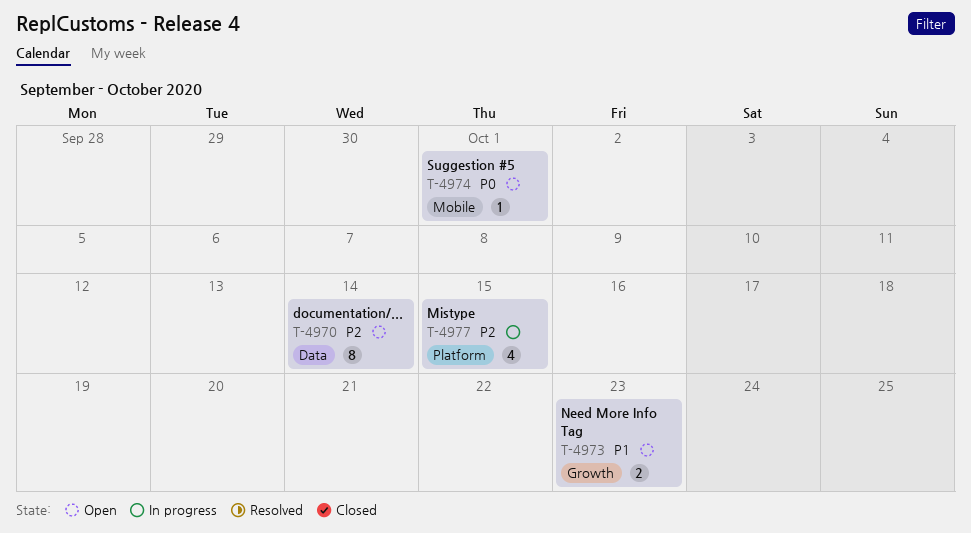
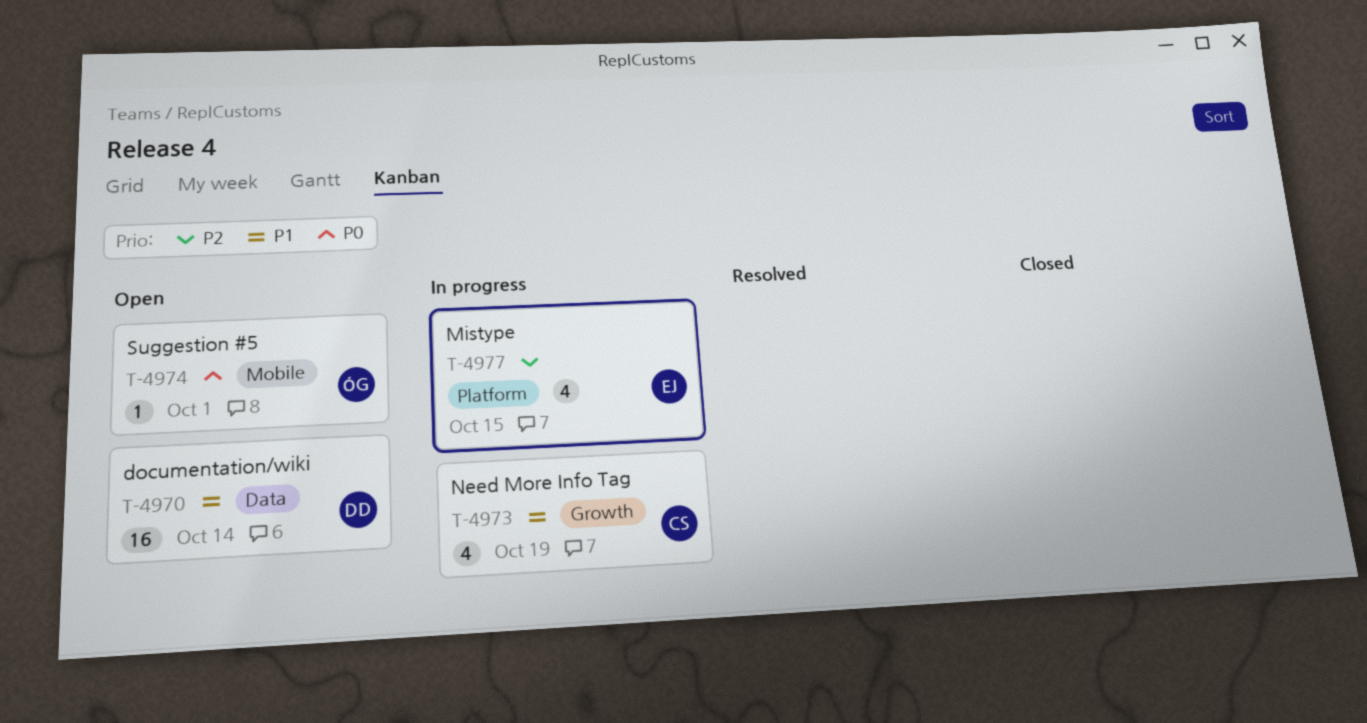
T-4970, priority: P2 -> P1
T-4970, estimate: 8 -> 16
T-4973, status: Open -> In progress
T-4973, estimate: 2 -> 4
T-4973, due: Oct 23 -> Oct 19

